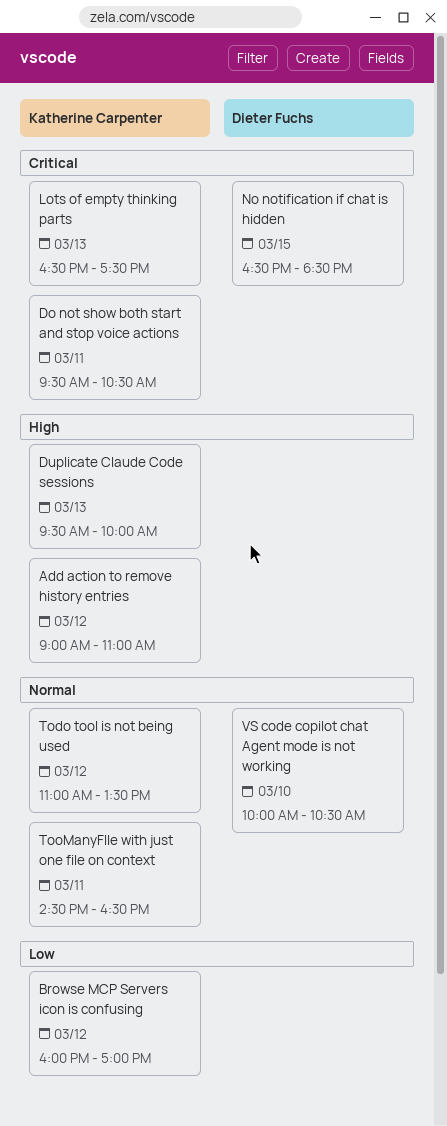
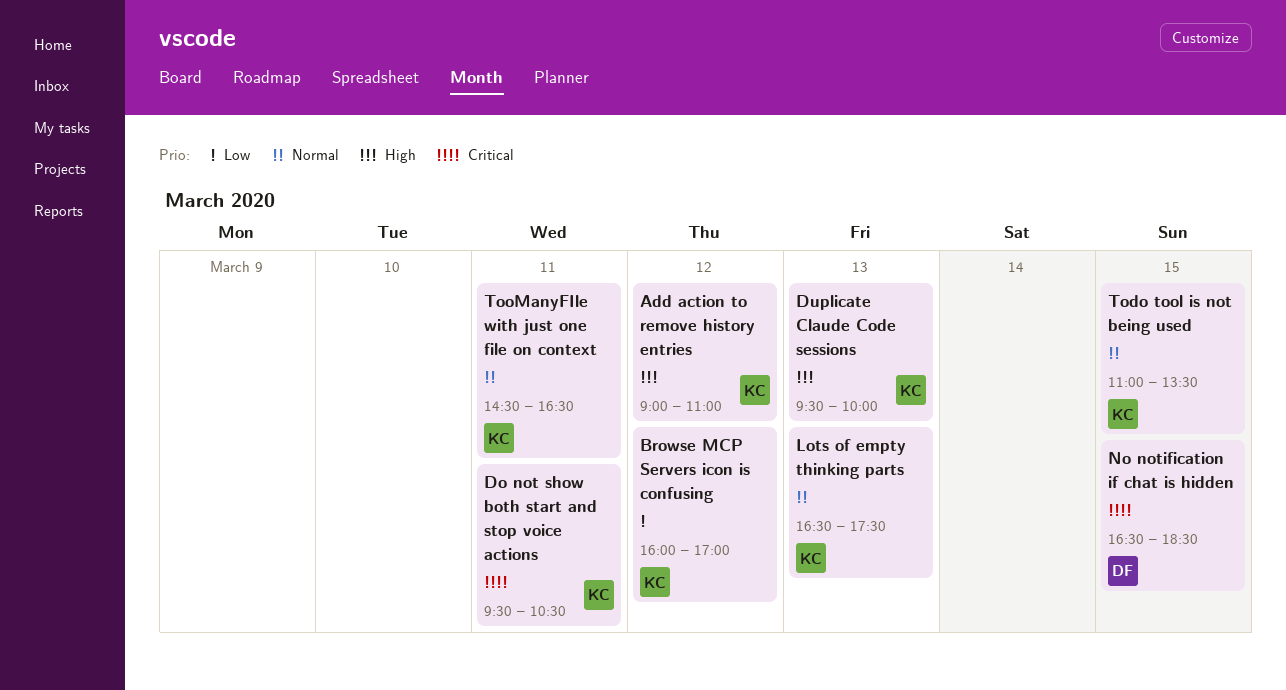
Lots of empty thinking parts, priority: Critical -> Normal
Todo tool is not being used, day: Mar 12 -> Mar 15
VS code copilot chat Agent mode is not working: present -> none

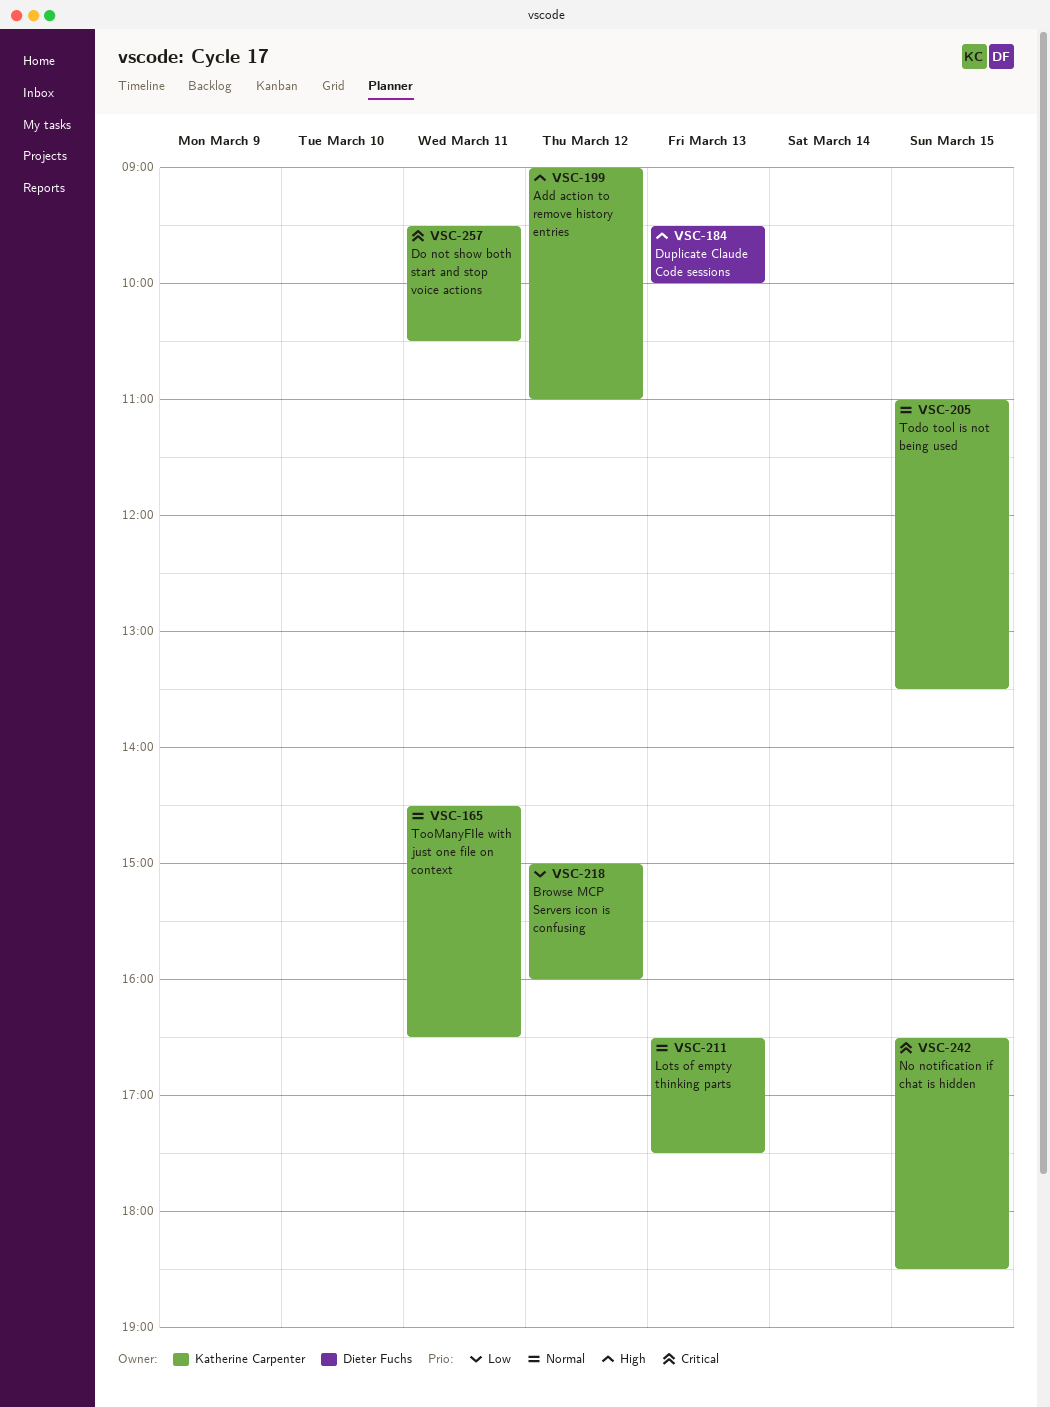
Browse MCP Servers icon is confusing, begins: 16:00 -> 15:00
Browse MCP Servers icon is confusing, ends: 17:00 -> 16:00
Duplicate Claude Code sessions, owner: Katherine Carpenter -> Dieter Fuchs
No notification if chat is hidden, owner: Dieter Fuchs -> Katherine Carpenter

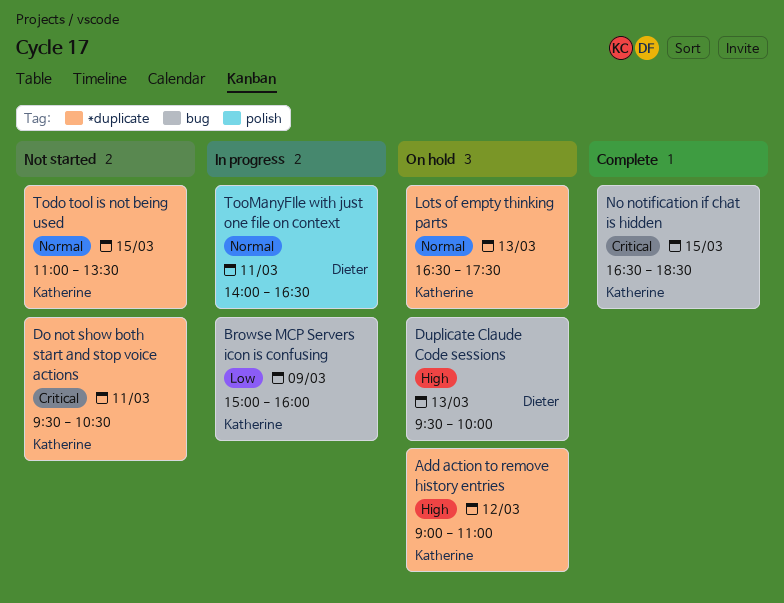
Browse MCP Servers icon is confusing, day: Mar 12 -> Mar 9
TooManyFIle with just one file on context, owner: Katherine Carpenter -> Dieter Fuchs
TooManyFIle with just one file on context, begins: 14:30 -> 14:00

